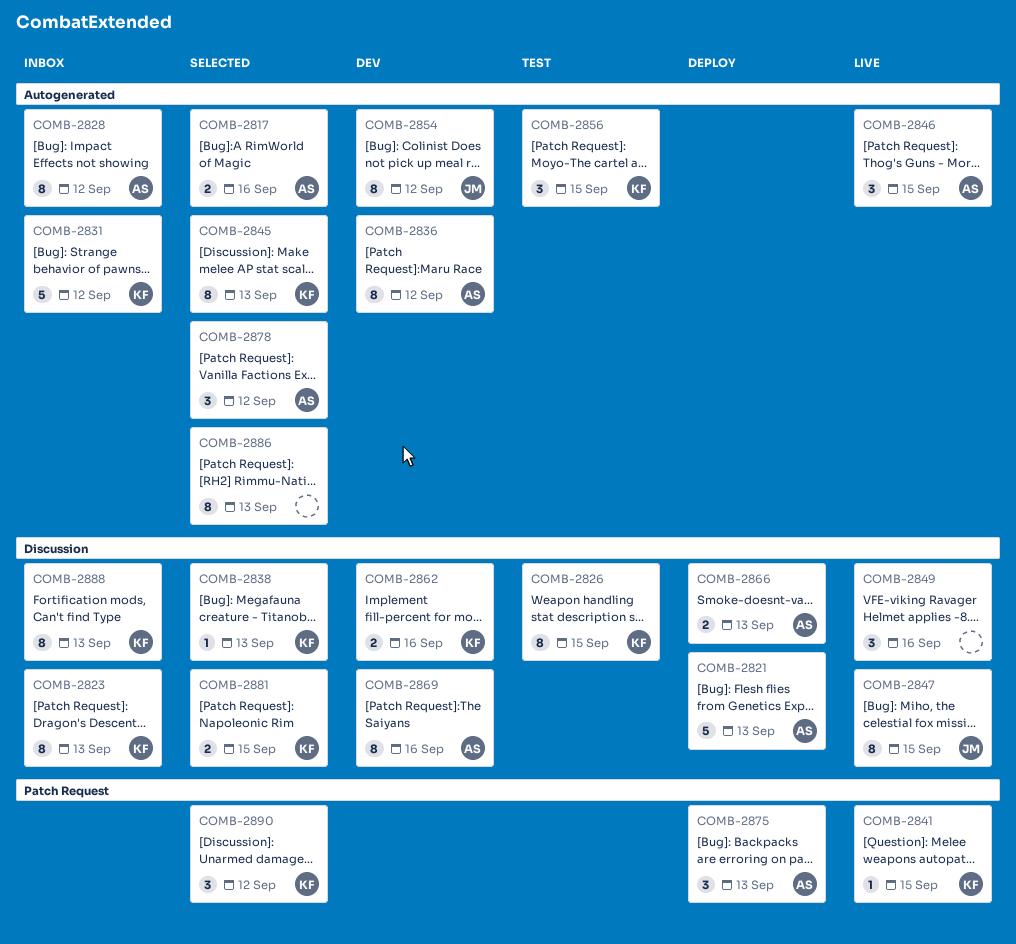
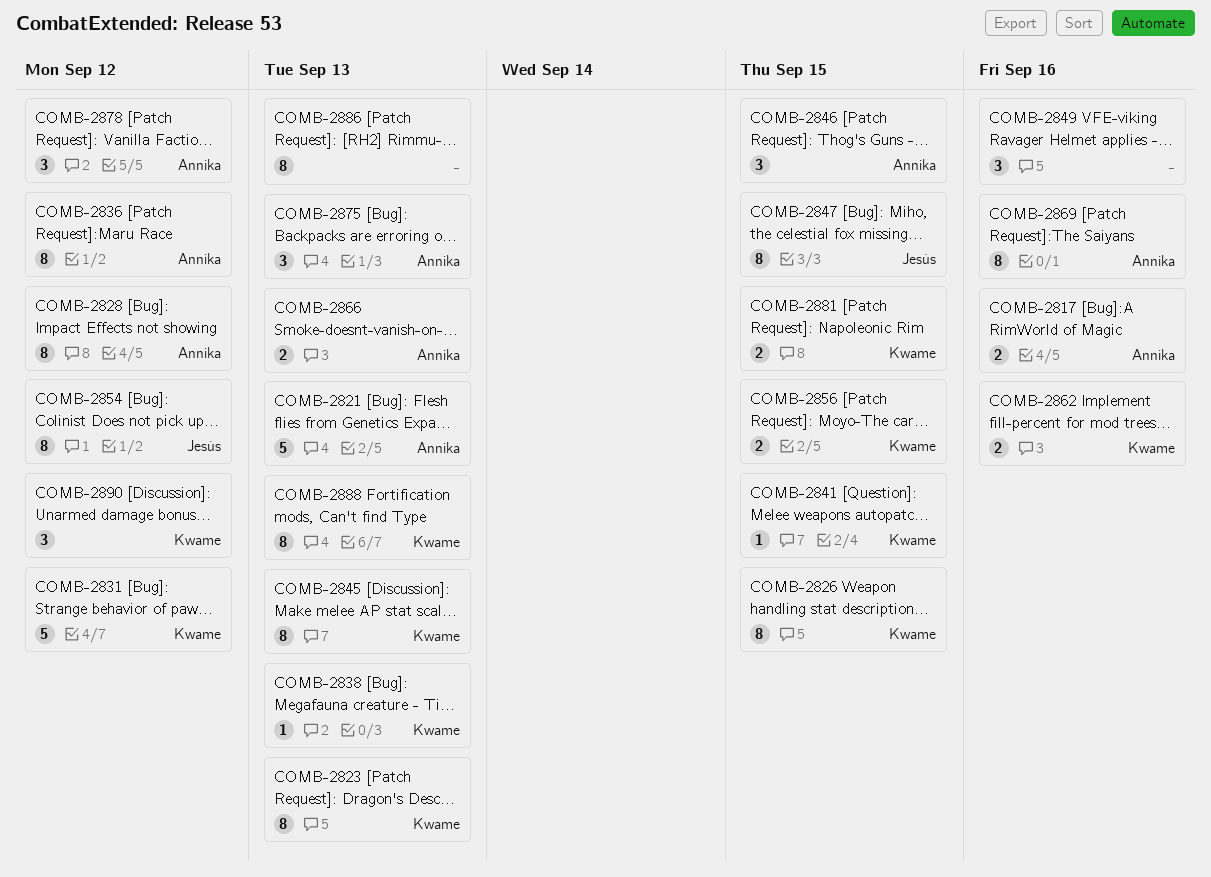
COMB-2856, estimate: 3 -> 2

